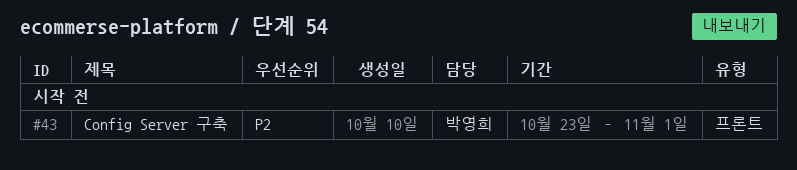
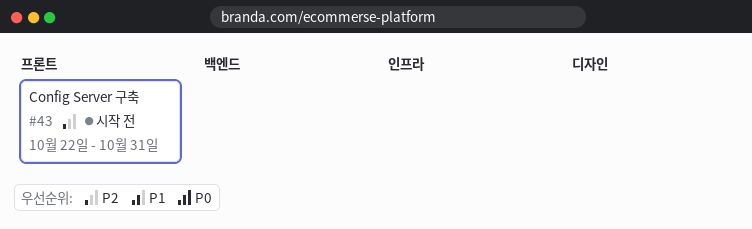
#43, start: Oct 23 -> Oct 22
#43, due: Nov 1 -> Oct 31

